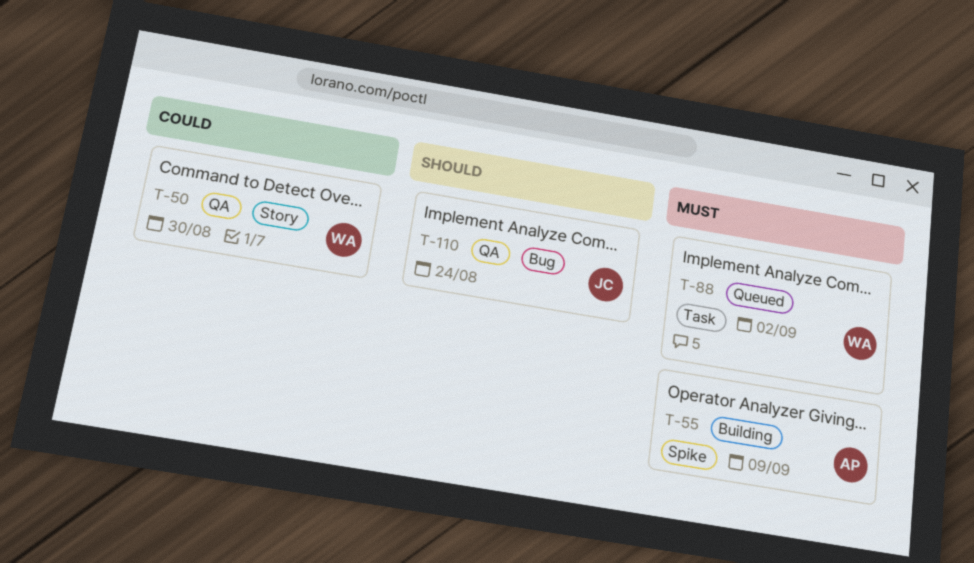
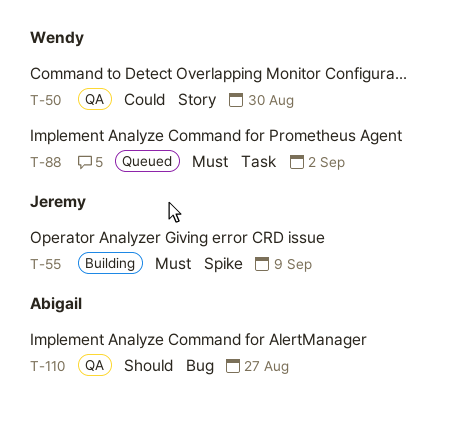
T-55, owner: Abigail -> Jeremy
T-110, owner: Jeremy -> Abigail
T-110, due: Aug 24 -> Aug 27

